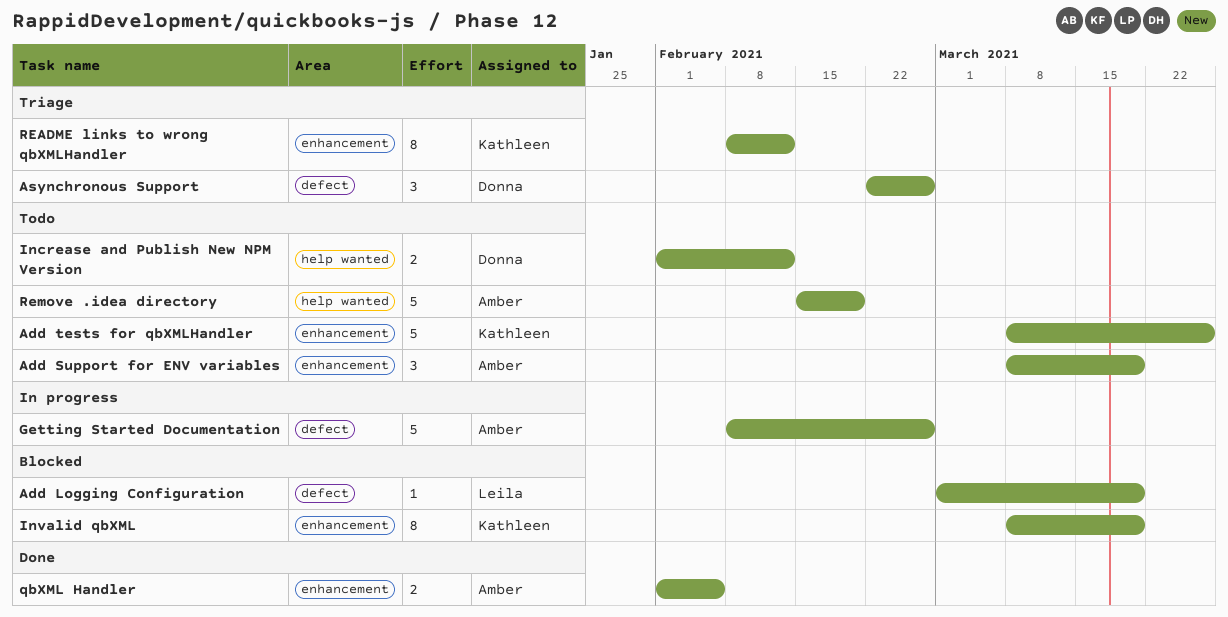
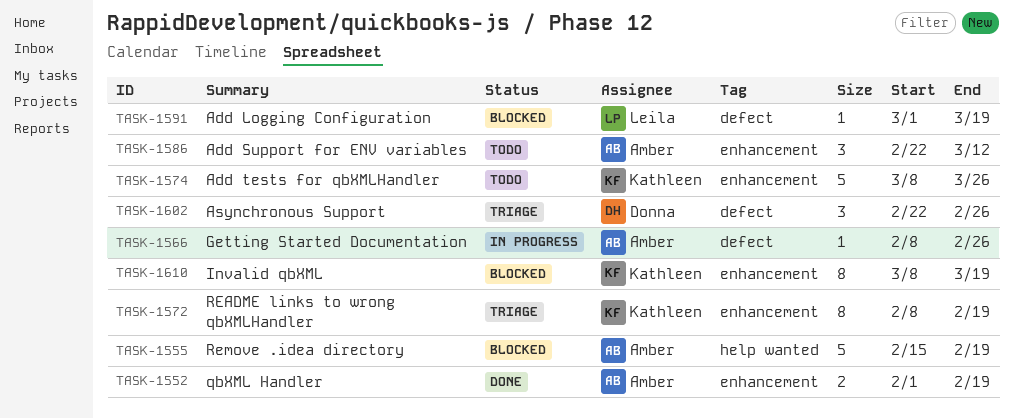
Add Support for ENV variables, start: Mar 8 -> Feb 22
Add Support for ENV variables, due: Mar 19 -> Mar 12
Getting Started Documentation, estimate: 5 -> 1
Increase and Publish New NPM Version: present -> none
qbXML Handler, due: Feb 5 -> Feb 19
README links to wrong qbXMLHandler, due: Feb 12 -> Feb 19
Remove .idea directory, status: Todo -> Blocked

